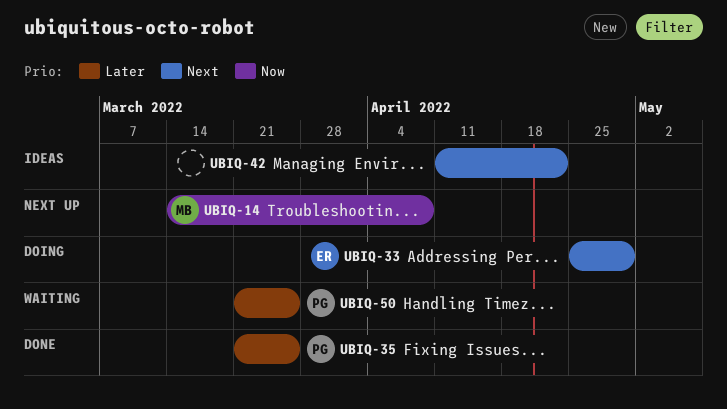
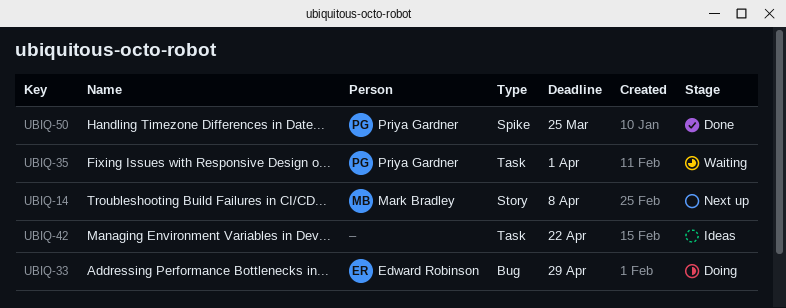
UBIQ-35, status: Done -> Waiting
UBIQ-35, due: Mar 25 -> Apr 1
UBIQ-50, status: Waiting -> Done

